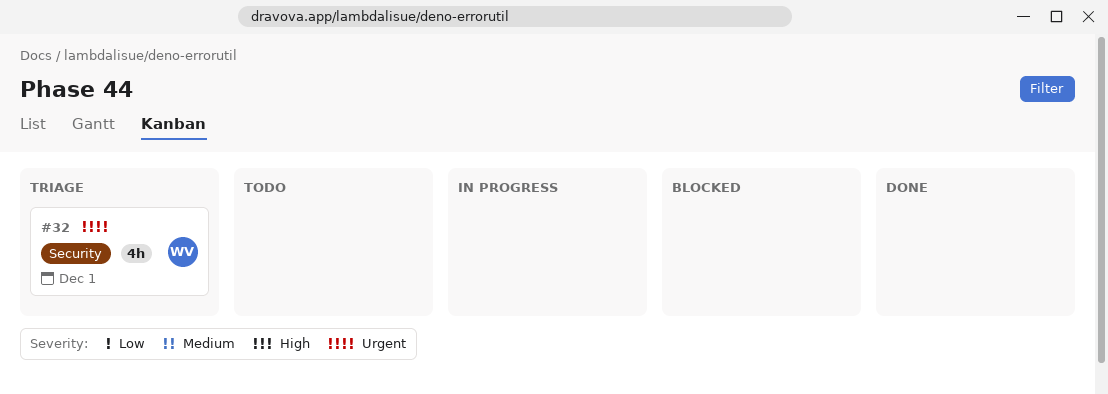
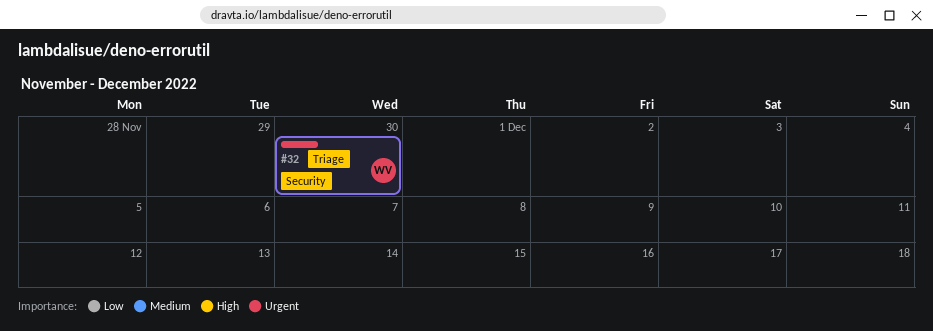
#32, due: Dec 1 -> Nov 30

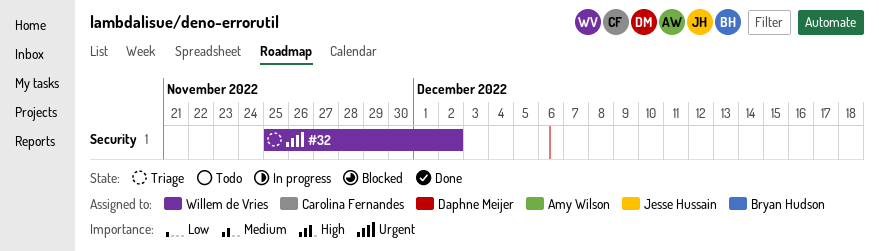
#32, due: Nov 30 -> Dec 2

